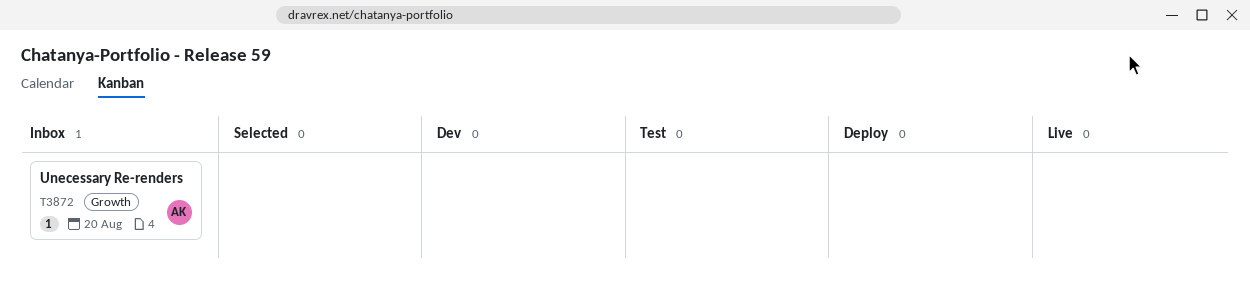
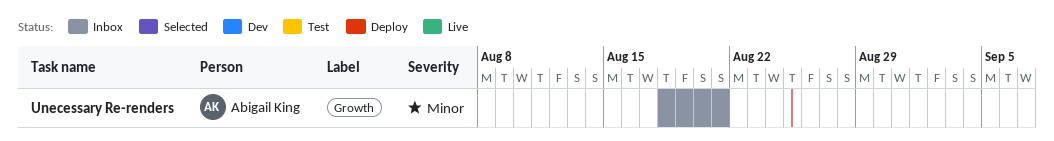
Unecessary Re-renders, due: Aug 20 -> Aug 21

